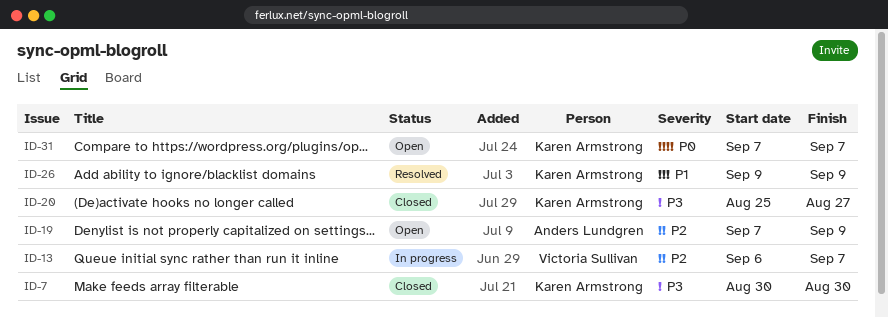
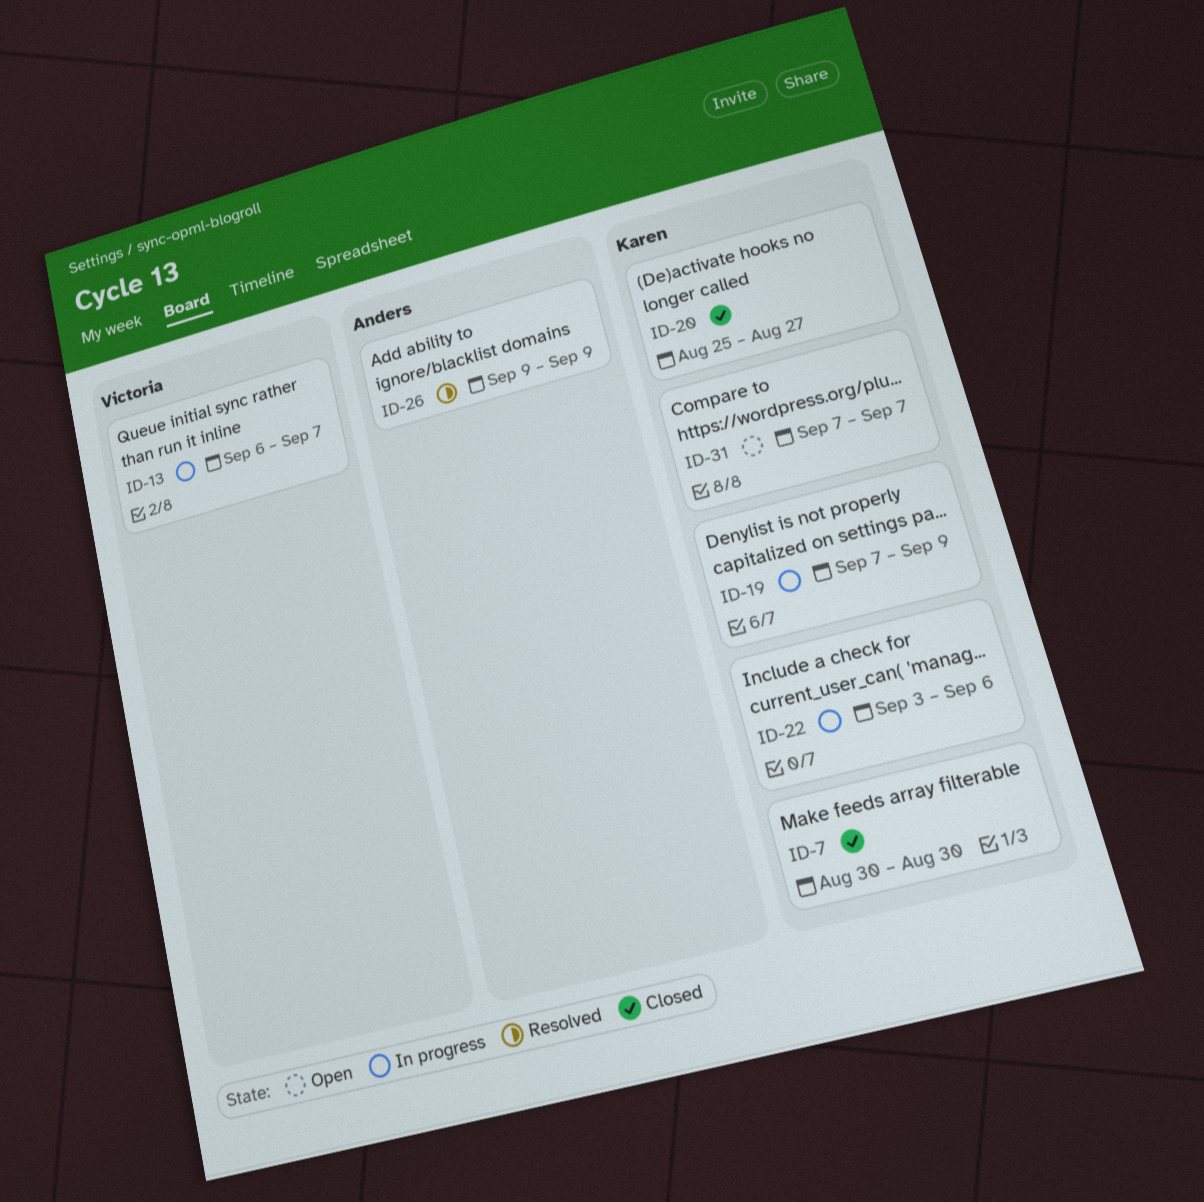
ID-19, status: Open -> In progress
ID-19, owner: Anders Lundgren -> Karen Armstrong
ID-22: none -> present
ID-26, owner: Karen Armstrong -> Anders Lundgren

